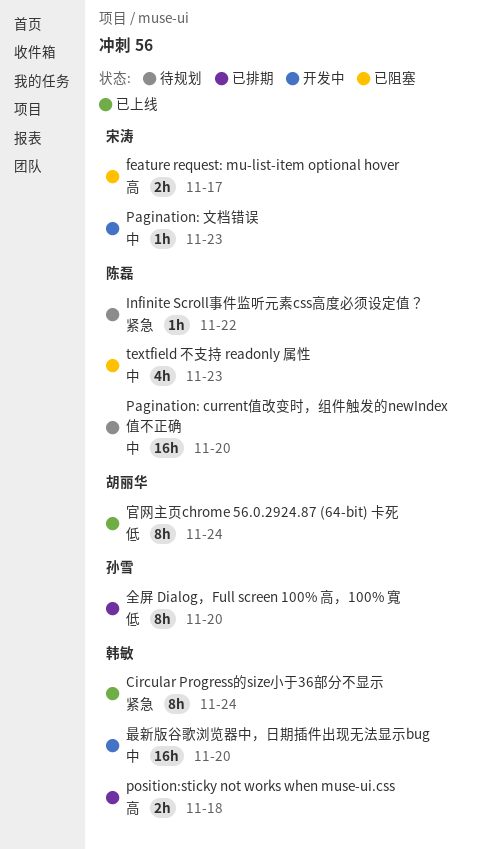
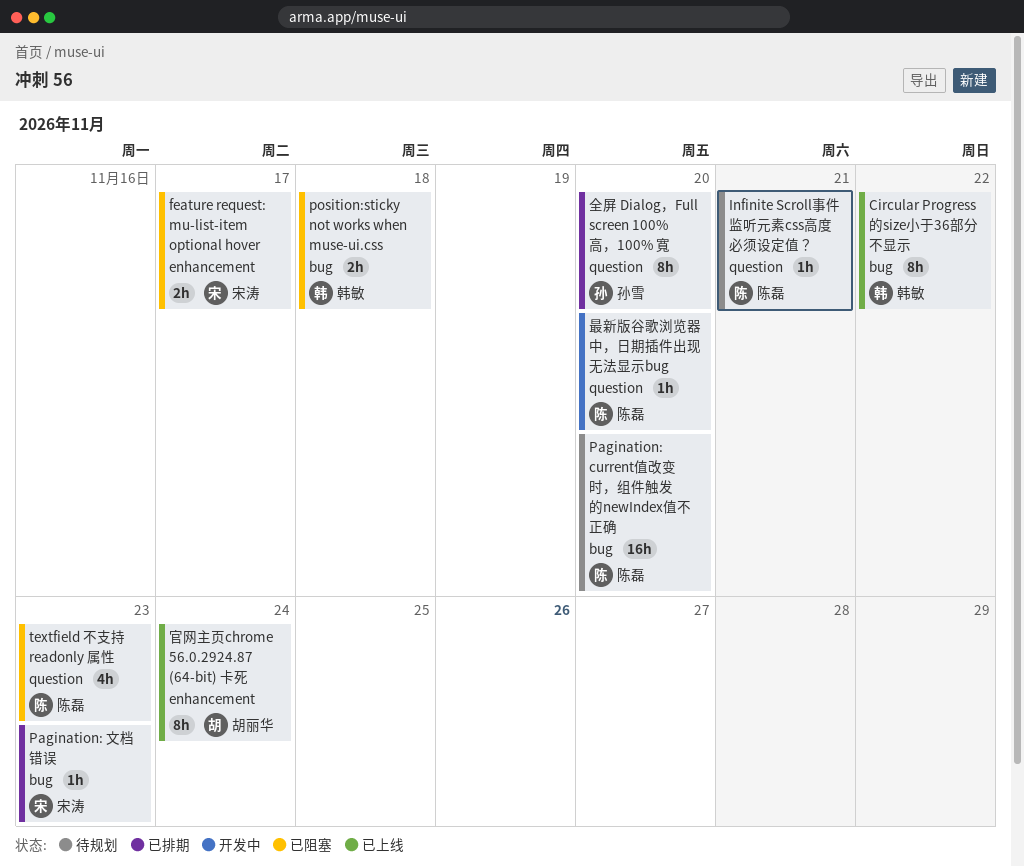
Circular Progress的size小于36部分不显示, due: Nov 24 -> Nov 22
Infinite Scroll事件监听元素css高度必须设定值？, due: Nov 22 -> Nov 21
Pagination: 文档错误, status: 开发中 -> 已排期
position:sticky not works when muse-ui.css, status: 已排期 -> 已阻塞
最新版谷歌浏览器中，日期插件出现无法显示bug, owner: 韩敏 -> 陈磊
最新版谷歌浏览器中，日期插件出现无法显示bug, estimate: 16h -> 1h

